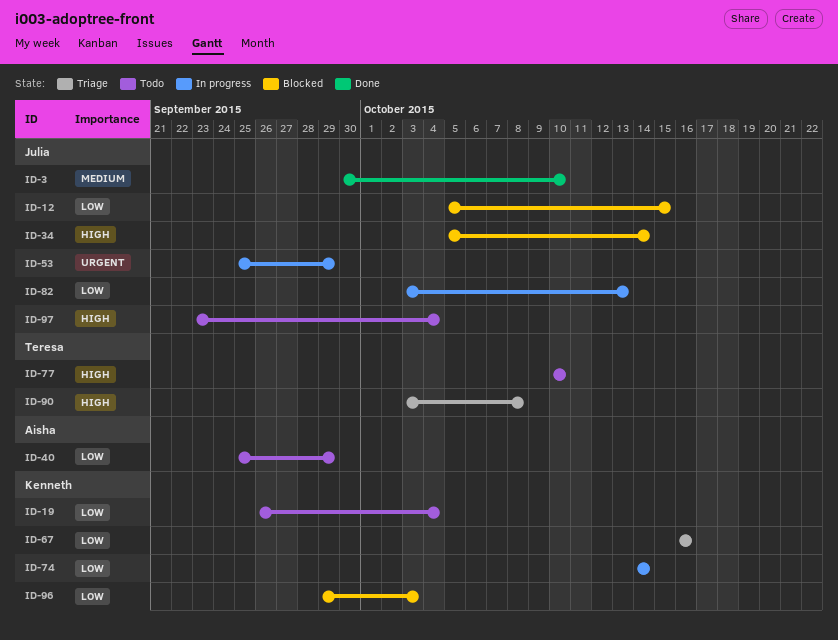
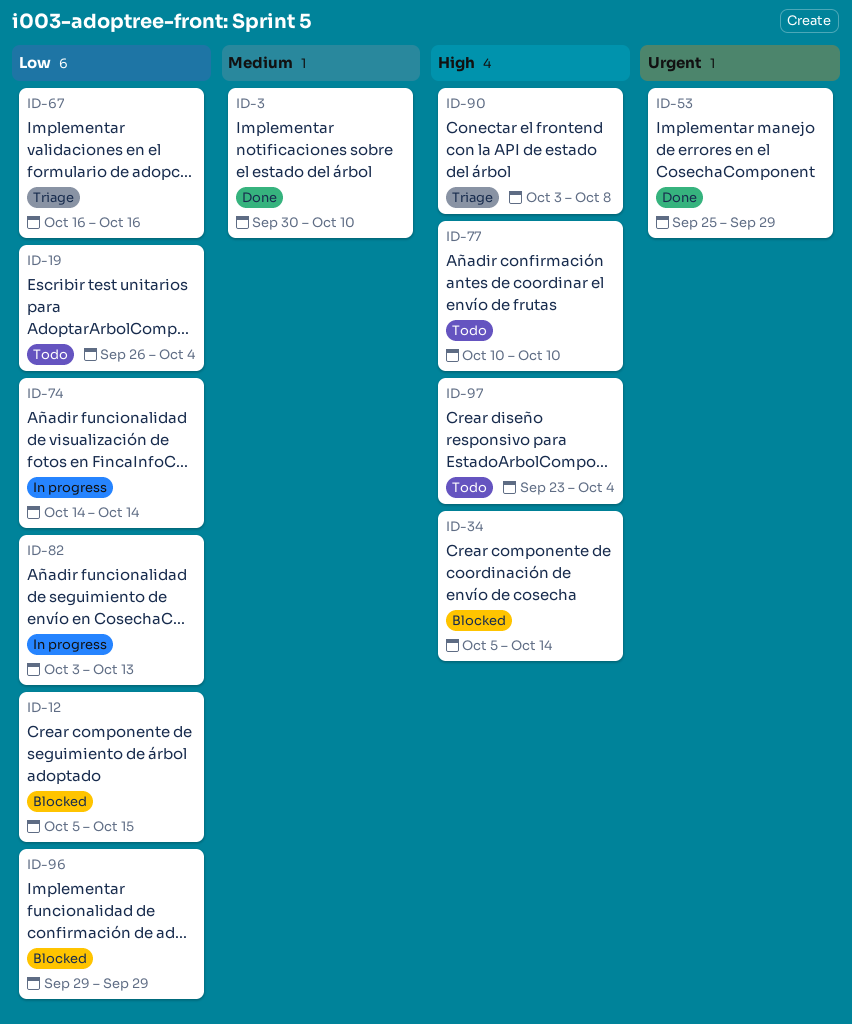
ID-40: present -> none
ID-53, status: In progress -> Done
ID-96, due: Oct 3 -> Sep 29

